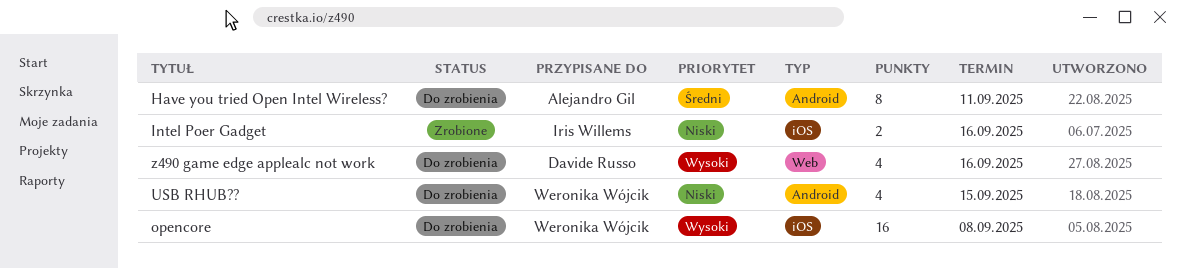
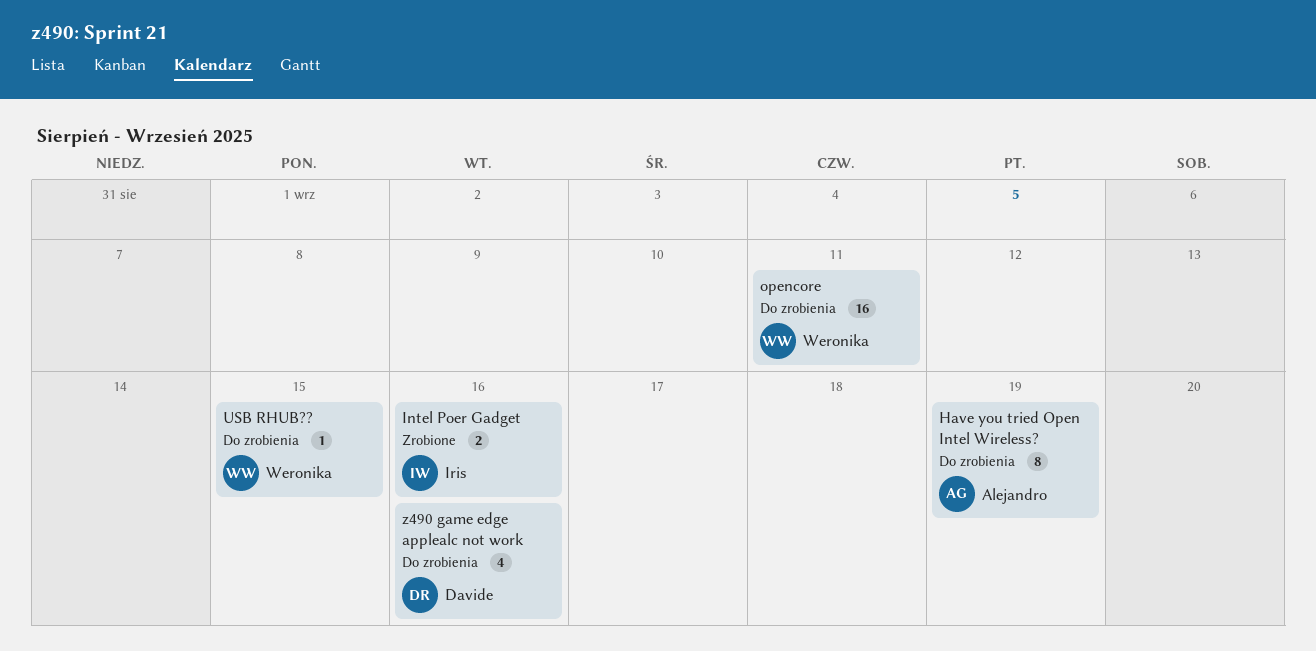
Have you tried Open Intel Wireless?, due: Sep 11 -> Sep 19
opencore, due: Sep 8 -> Sep 11
USB RHUB??, estimate: 4 -> 1

